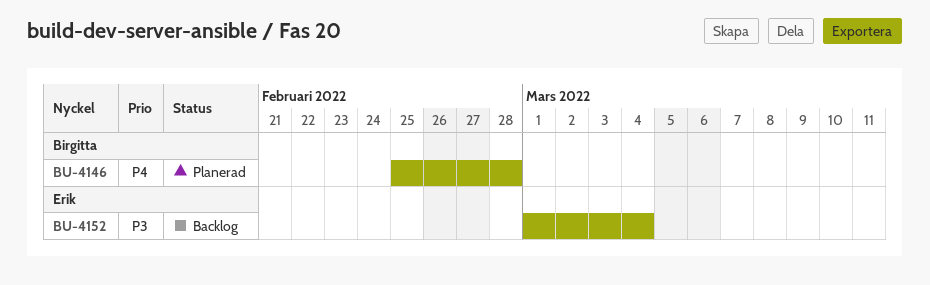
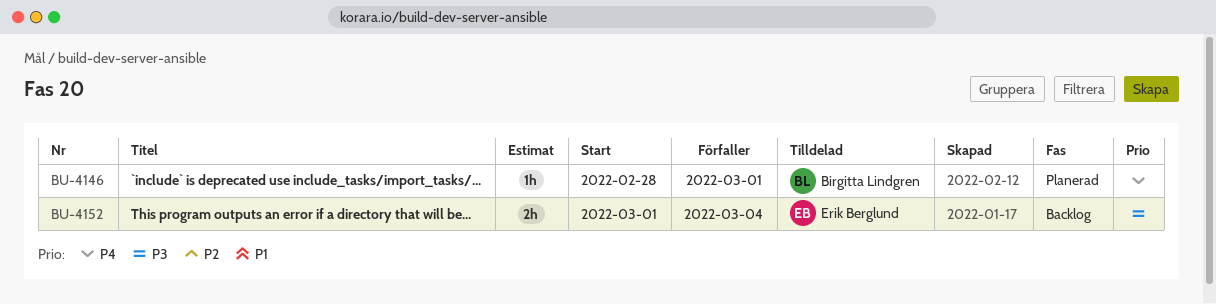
BU-4146, start: Feb 25 -> Feb 28
BU-4146, due: Feb 28 -> Mar 1

